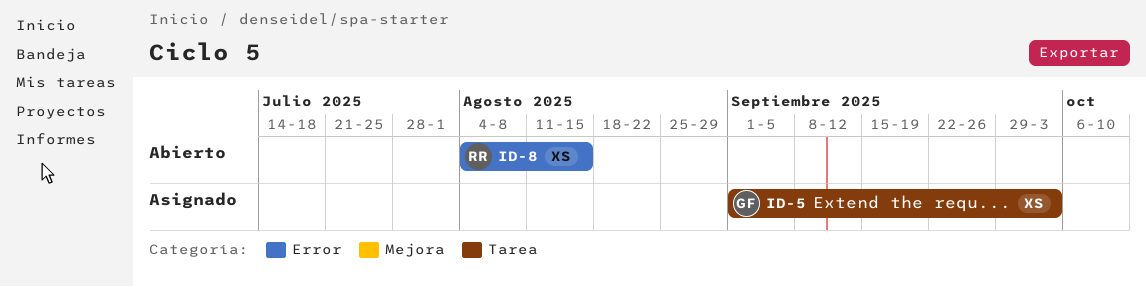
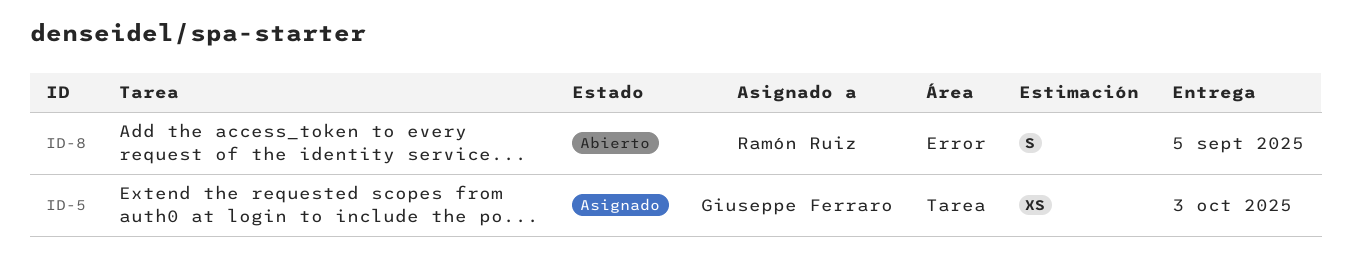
ID-8, estimate: XS -> S
ID-8, due: Aug 15 -> Sep 5

